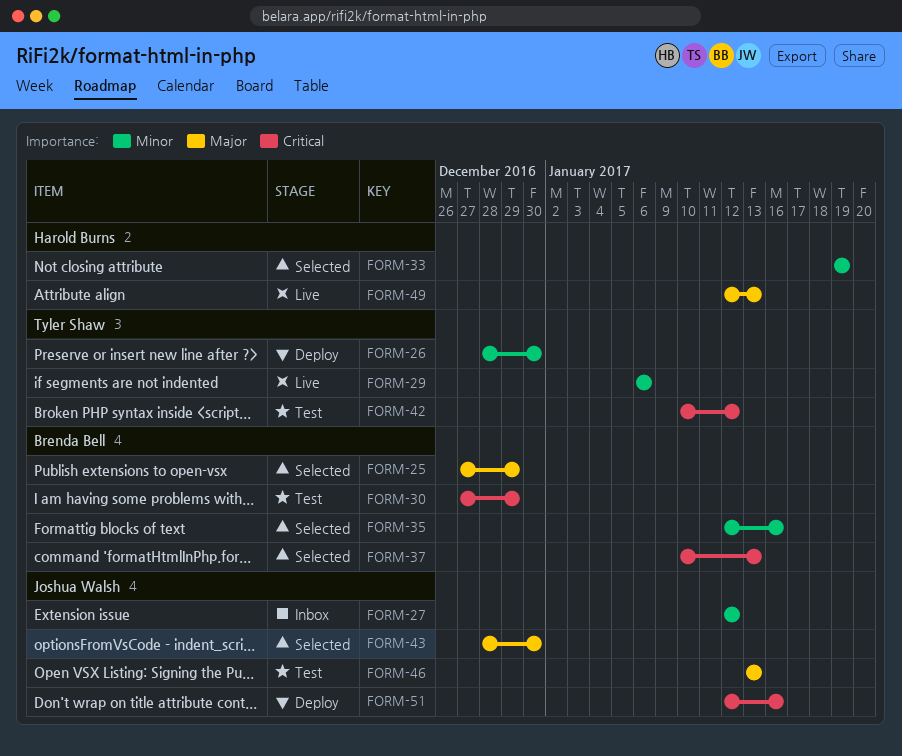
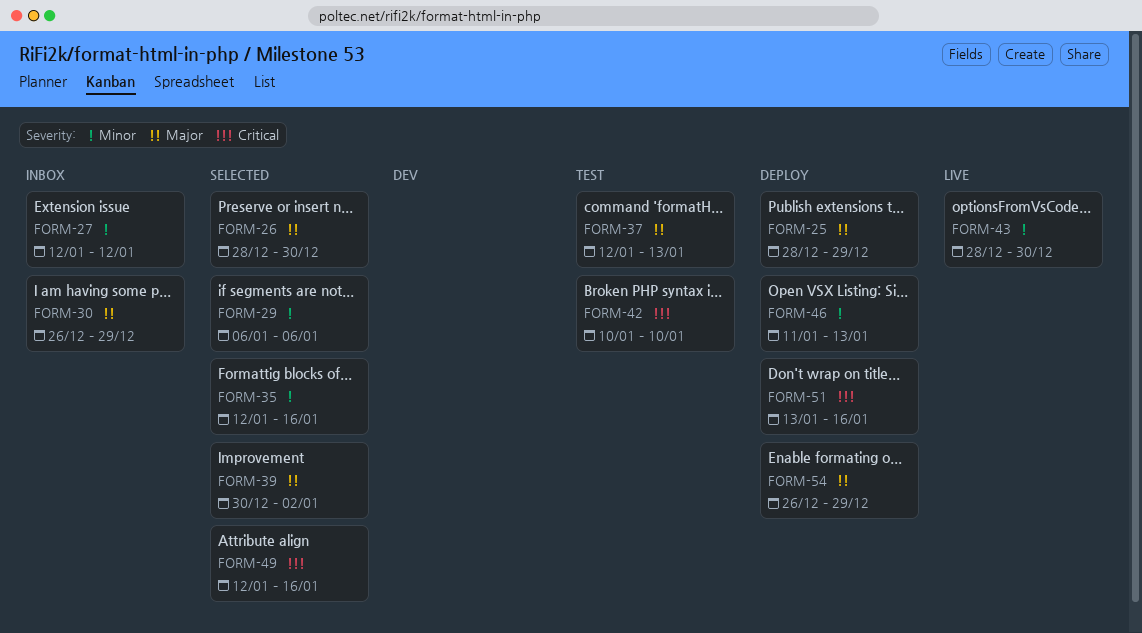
FORM-25, status: Selected -> Deploy
FORM-25, start: Dec 27 -> Dec 28
FORM-26, status: Deploy -> Selected
FORM-26, priority: Minor -> Major
FORM-29, status: Live -> Selected
FORM-30, status: Test -> Inbox
FORM-30, priority: Critical -> Major
FORM-30, start: Dec 27 -> Dec 26
FORM-33: present -> none
FORM-37, status: Selected -> Test
FORM-37, priority: Critical -> Major
FORM-37, start: Jan 10 -> Jan 12
FORM-39: none -> present
FORM-42, due: Jan 12 -> Jan 10
FORM-43, status: Selected -> Live
FORM-43, priority: Major -> Minor
FORM-46, status: Test -> Deploy
FORM-46, priority: Major -> Minor
FORM-46, start: Jan 13 -> Jan 11
FORM-49, status: Live -> Selected
FORM-49, priority: Major -> Critical
FORM-49, due: Jan 13 -> Jan 16
FORM-51, start: Jan 12 -> Jan 13
FORM-54: none -> present

